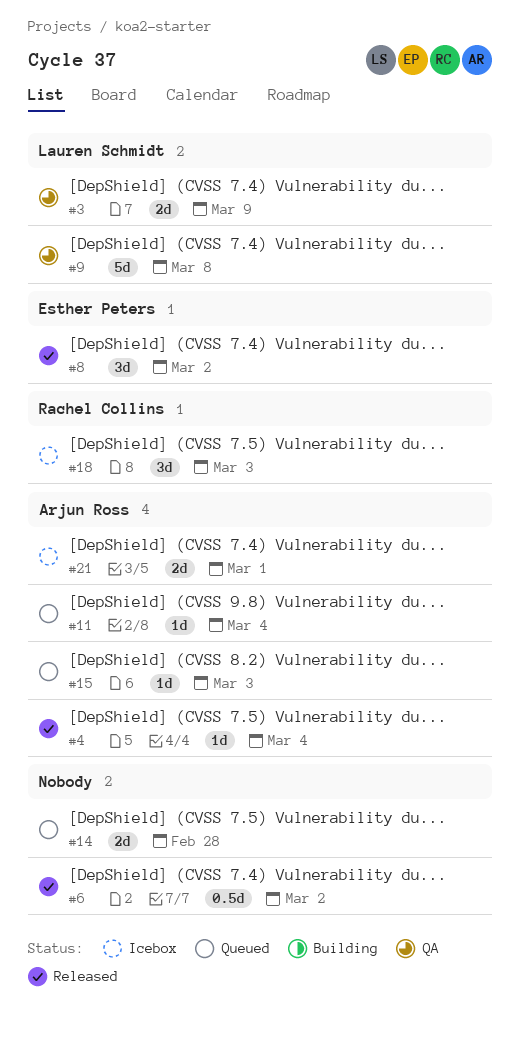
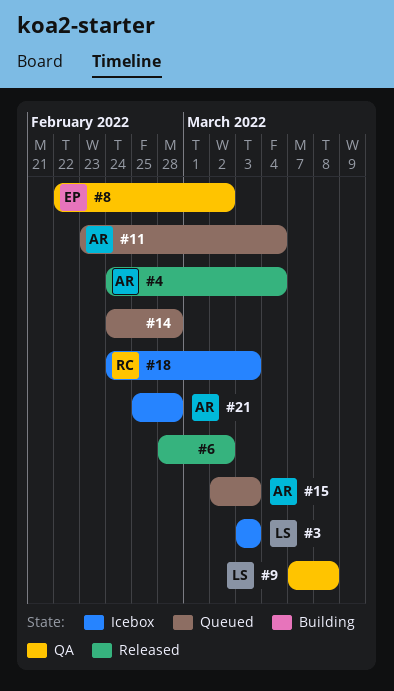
#3, status: QA -> Icebox
#3, due: Mar 9 -> Mar 3
#8, status: Released -> QA
#21, due: Mar 1 -> Feb 28

